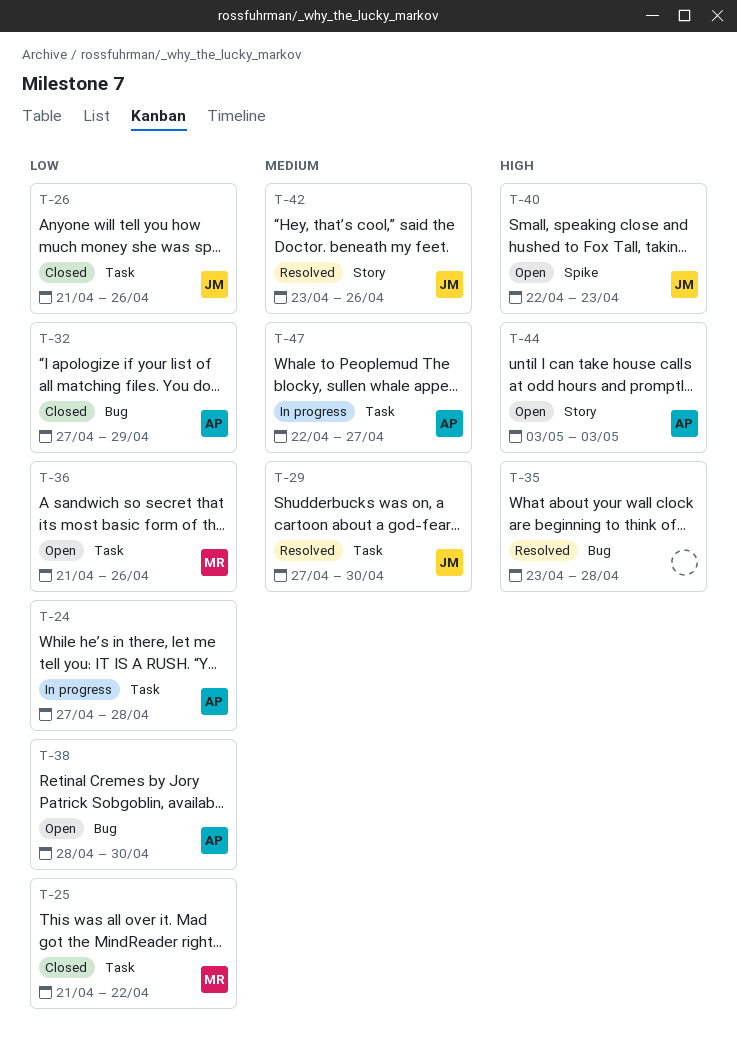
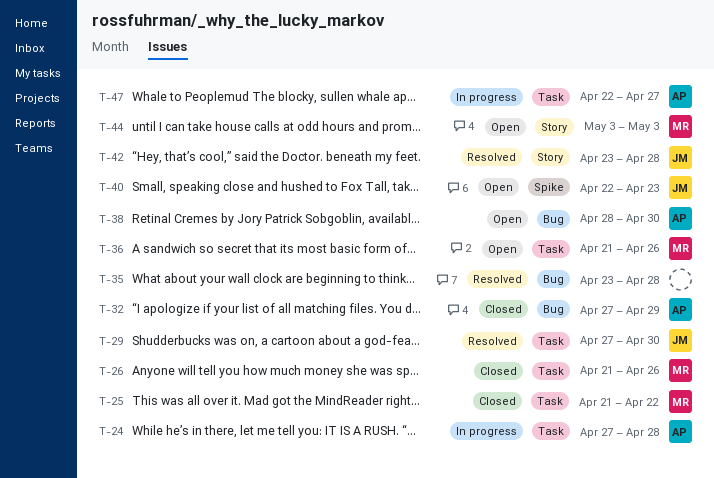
T-26, owner: JM -> MR
T-42, due: Apr 26 -> Apr 28
T-44, owner: AP -> MR

